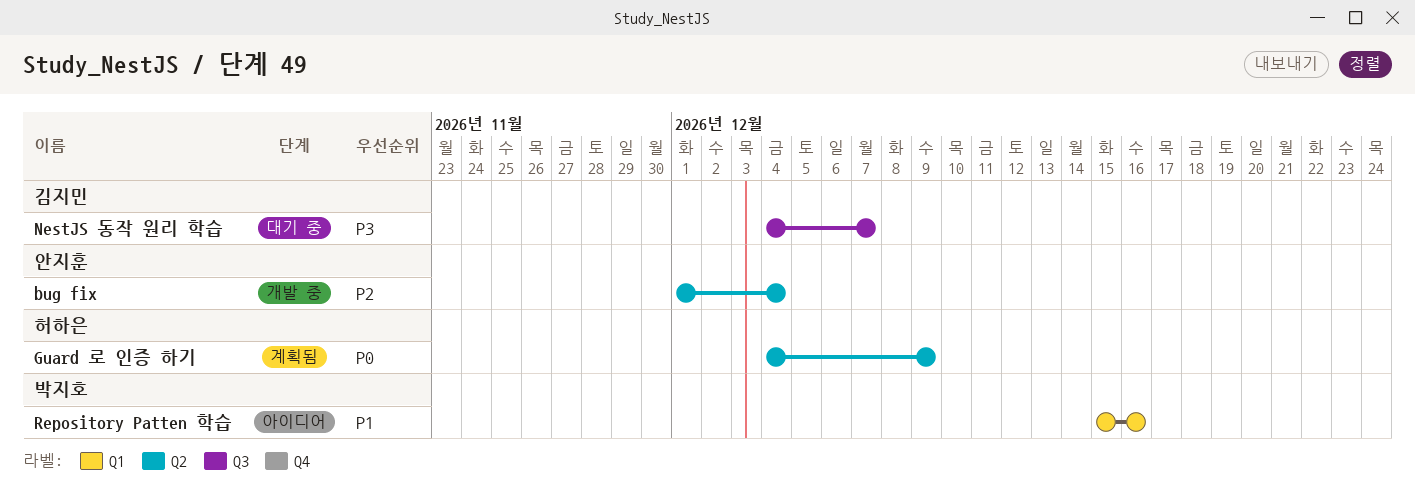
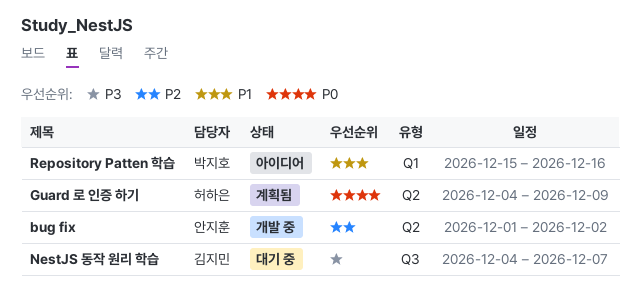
bug fix, due: Dec 4 -> Dec 2

